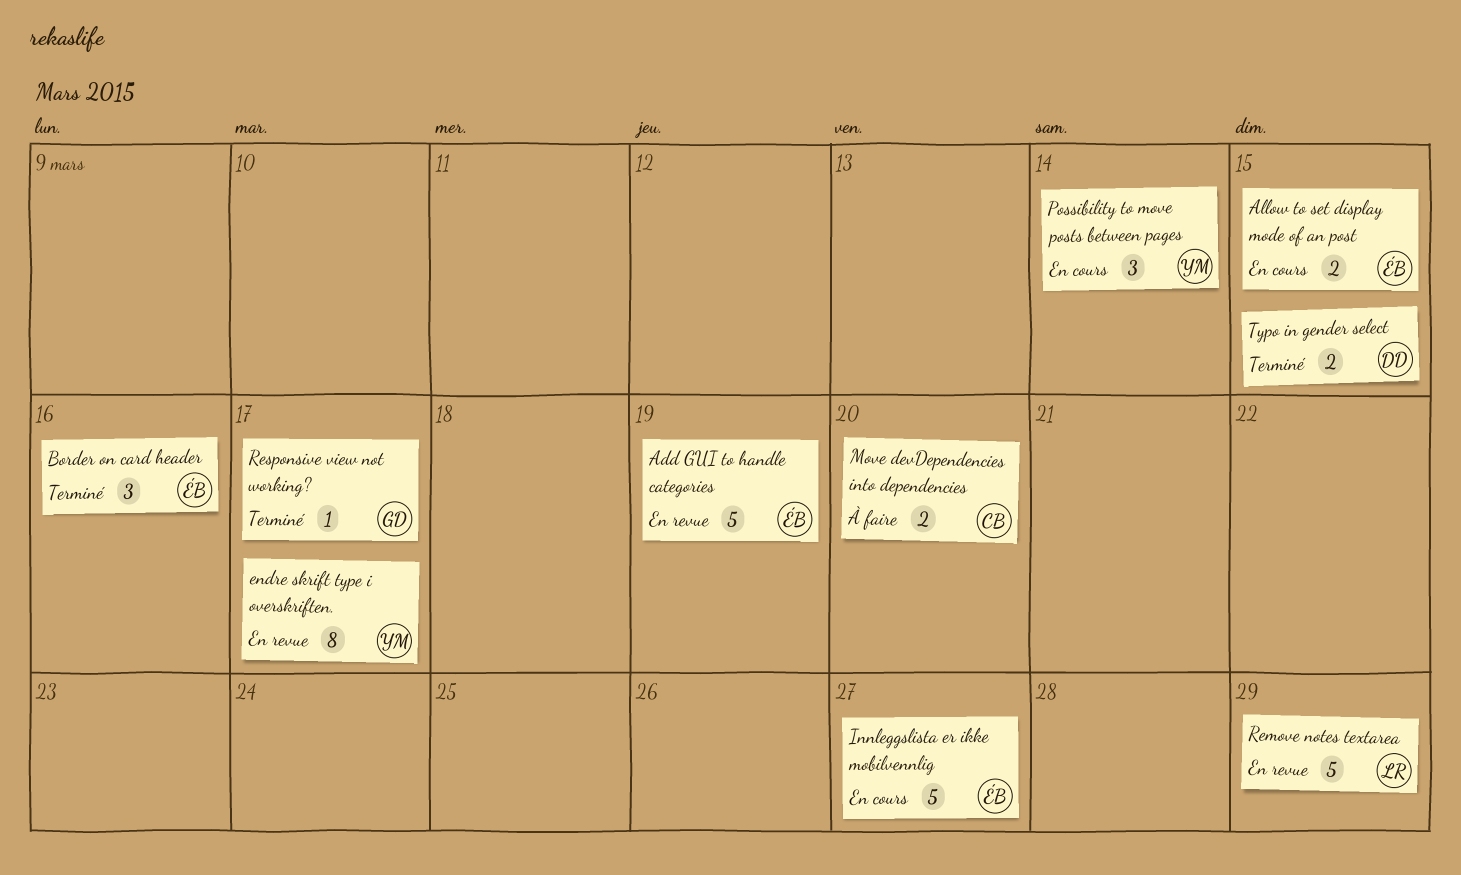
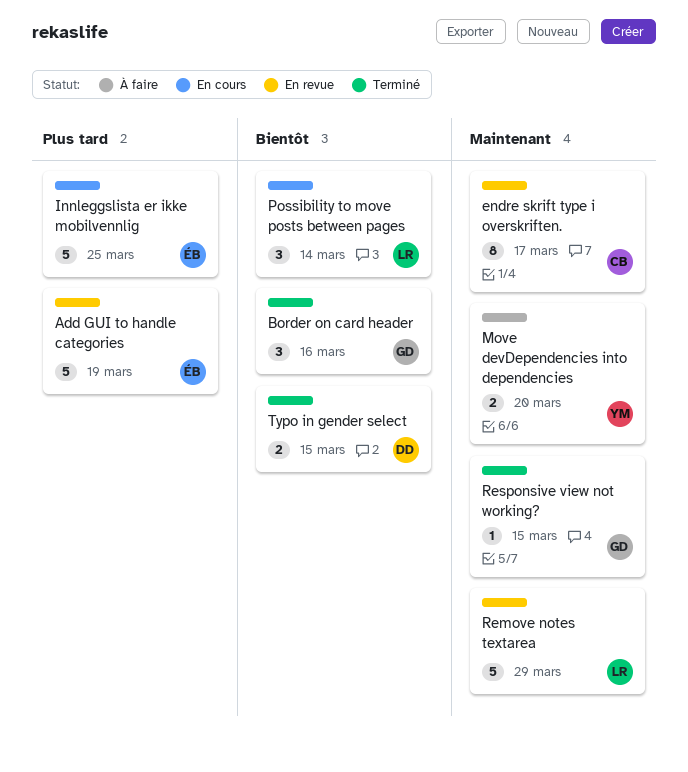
Allow to set display mode of an post: present -> none
Border on card header, owner: ÉB -> GD
endre skrift type i overskriften., owner: YM -> CB
Innleggslista er ikke mobilvennlig, due: Mar 27 -> Mar 25
Move devDependencies into dependencies, owner: CB -> YM
Possibility to move posts between pages, owner: YM -> LR
Responsive view not working?, due: Mar 17 -> Mar 15

